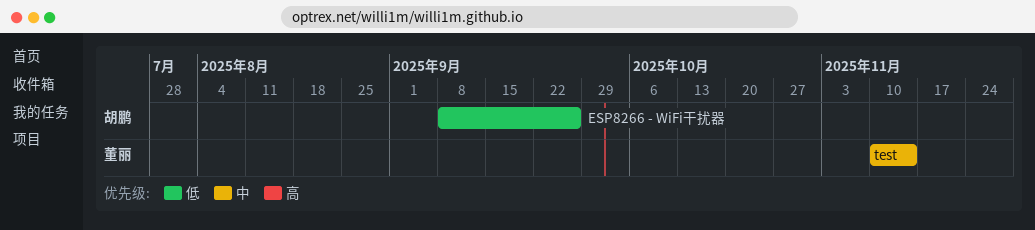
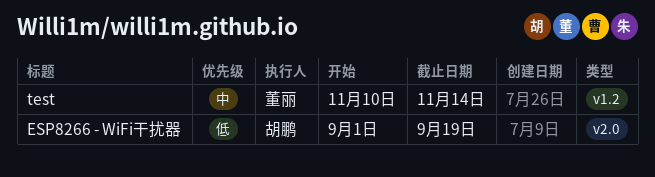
ESP8266 - WiFi干扰器, start: Sep 8 -> Sep 1
ESP8266 - WiFi干扰器, due: Sep 26 -> Sep 19

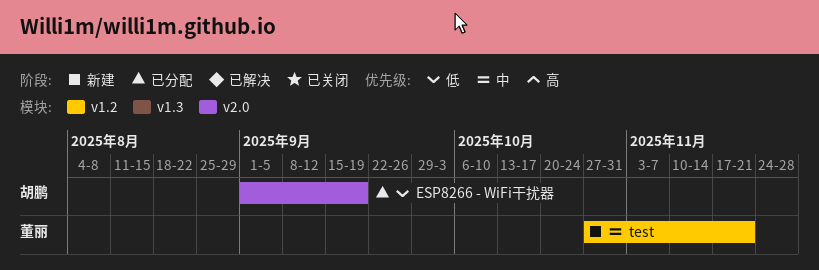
test, start: Nov 10 -> Oct 27
test, due: Nov 14 -> Nov 21

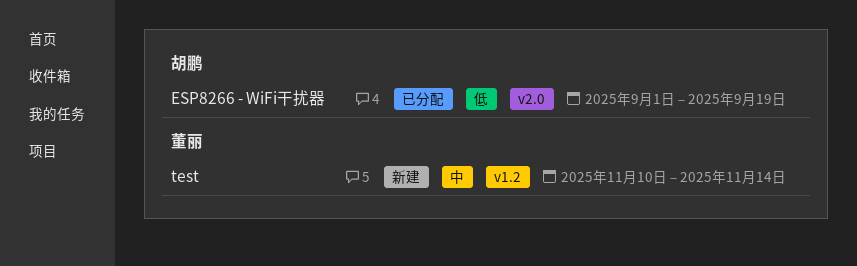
test, start: Oct 27 -> Nov 10
test, due: Nov 21 -> Nov 14

